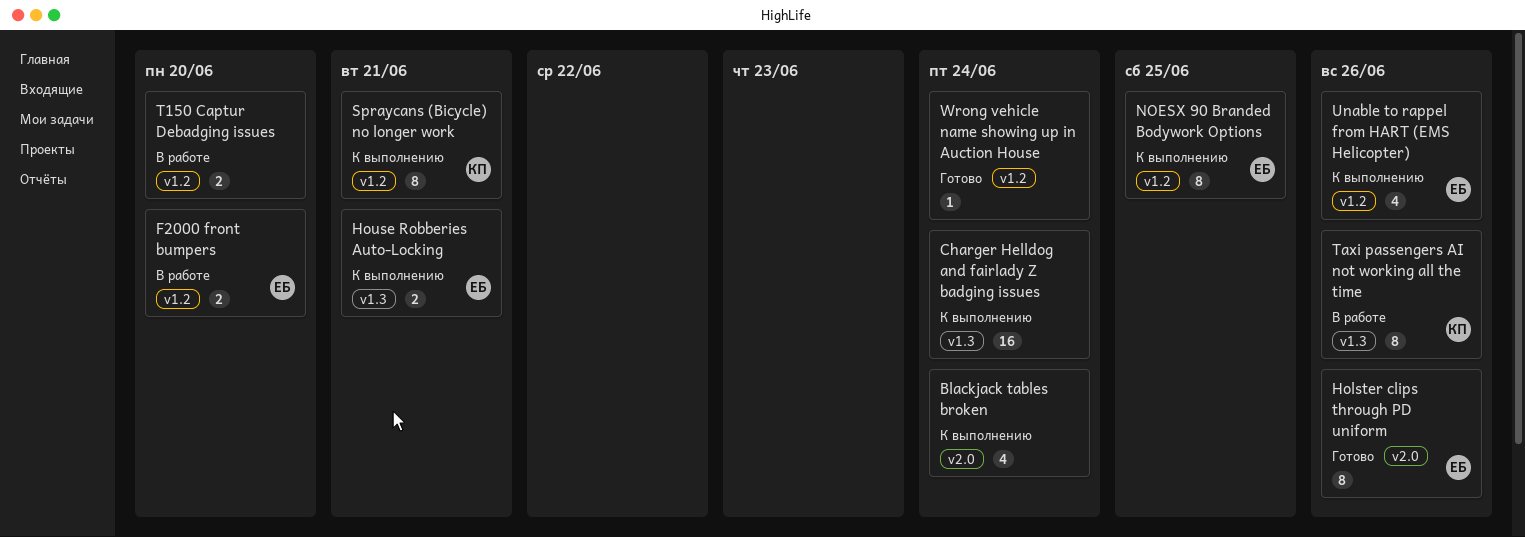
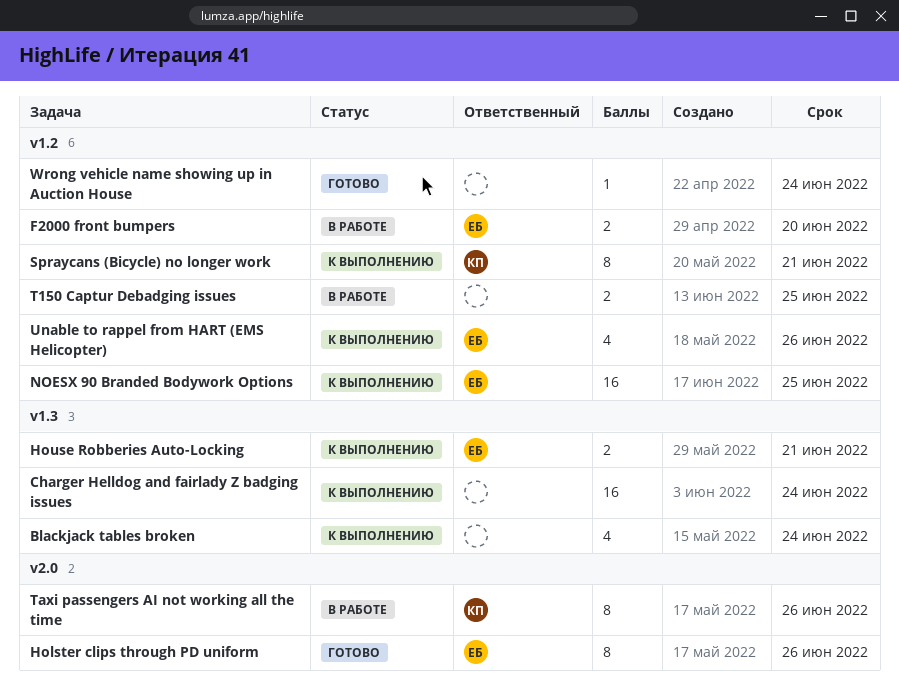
Blackjack tables broken, label: v2.0 -> v1.3
NOESX 90 Branded Bodywork Options, estimate: 8 -> 16
T150 Captur Debadging issues, due: Jun 20 -> Jun 25
Taxi passengers AI not working all the time, label: v1.3 -> v2.0

